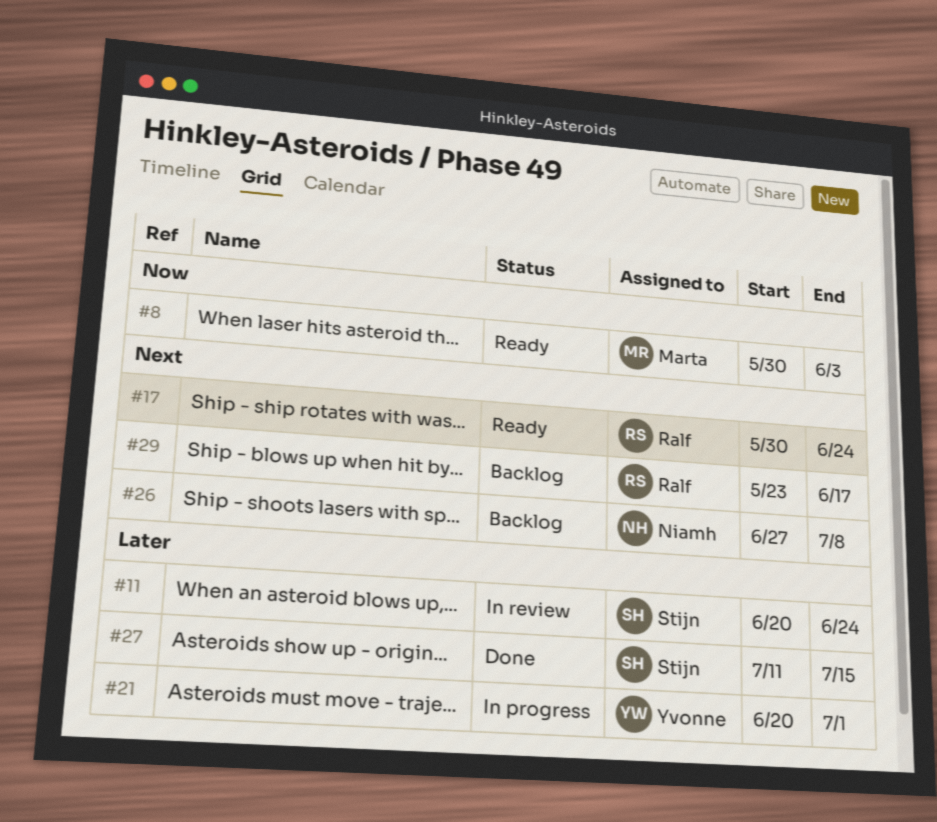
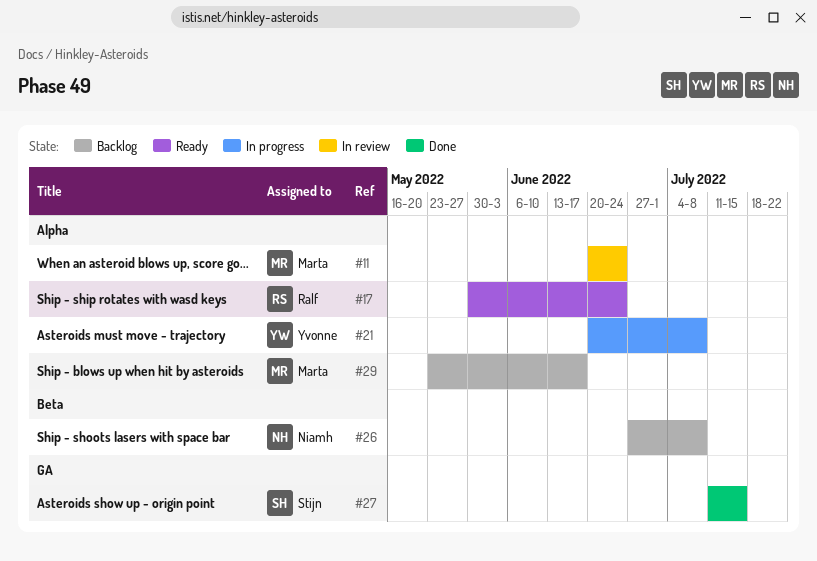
#8: present -> none
#11, owner: Stijn -> Marta
#21, due: Jul 1 -> Jul 8
#29, owner: Ralf -> Marta

